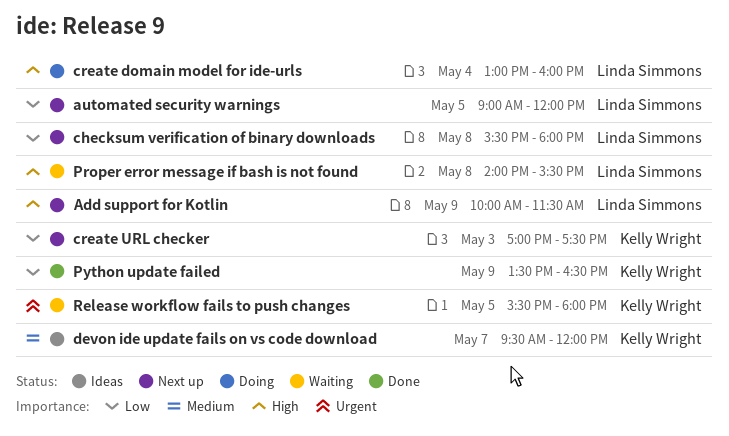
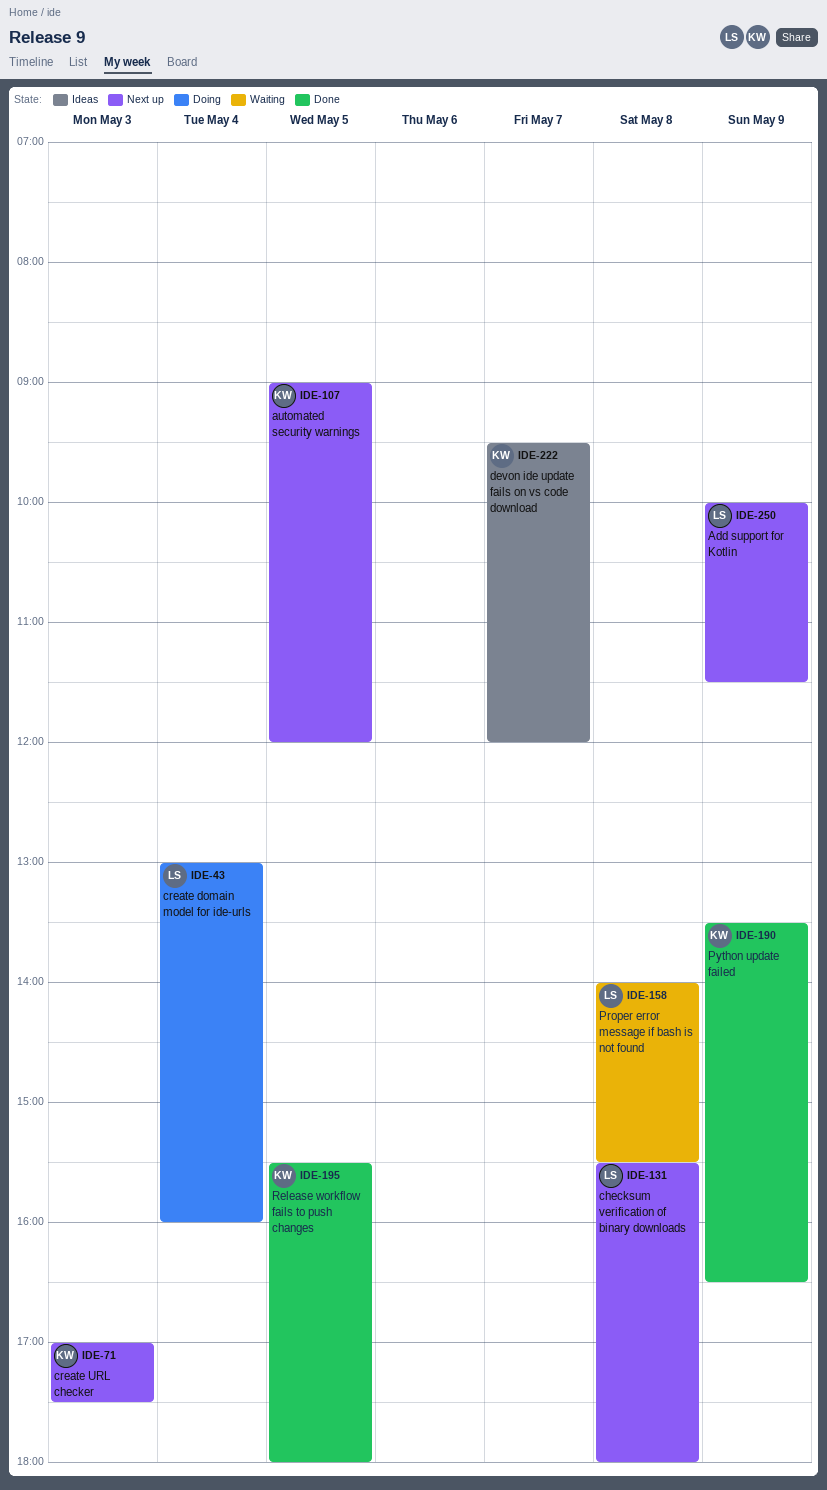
automated security warnings, owner: Linda Simmons -> Kelly Wright
Release workflow fails to push changes, status: Waiting -> Done

